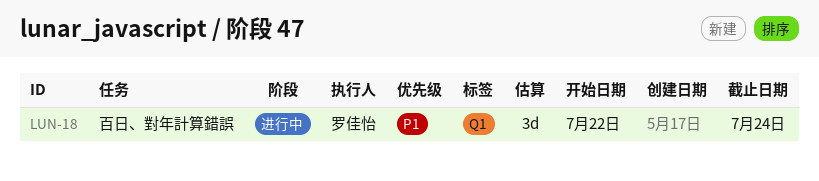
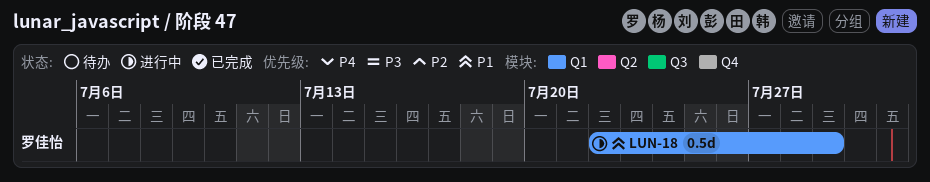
LUN-18, estimate: 3d -> 0.5d
LUN-18, due: Jul 24 -> Jul 29

